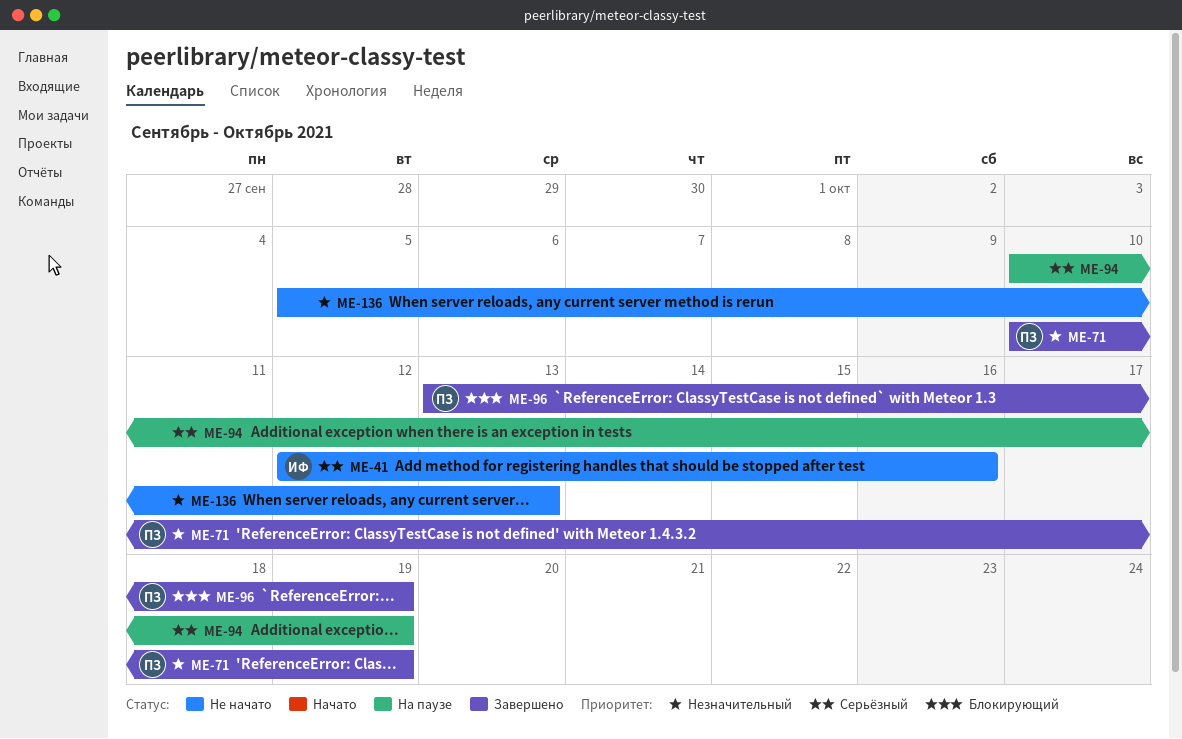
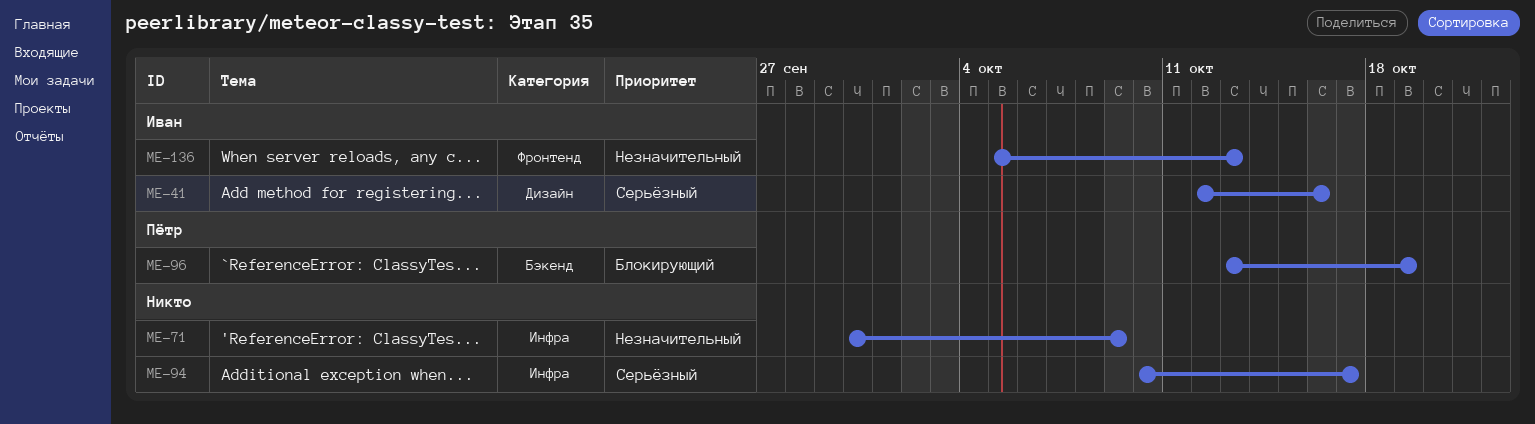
ME-71, owner: Пётр -> none
ME-71, start: Oct 10 -> Sep 30
ME-71, due: Oct 19 -> Oct 9
ME-94, due: Oct 19 -> Oct 17
ME-136, owner: none -> Иван

